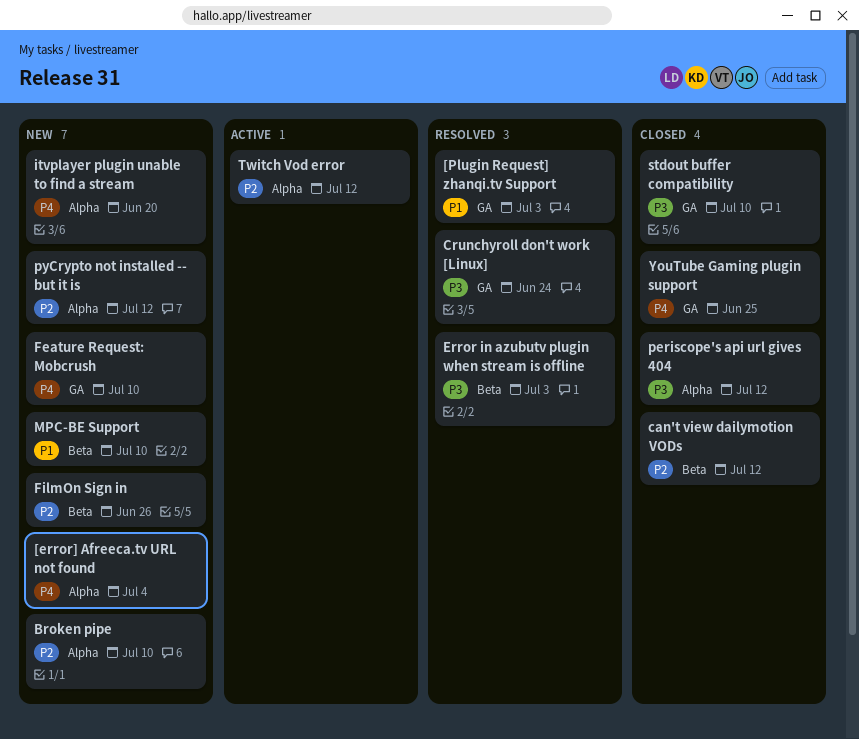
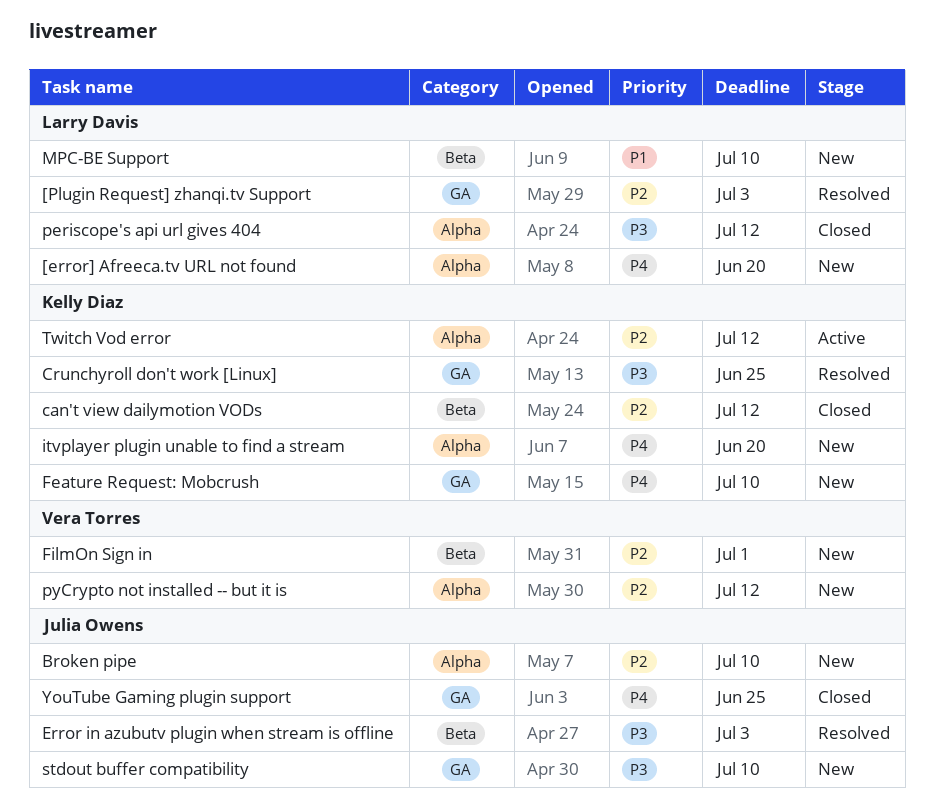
[error] Afreeca.tv URL not found, due: Jul 4 -> Jun 20
[Plugin Request] zhanqi.tv Support, priority: P1 -> P2
Crunchyroll don't work [Linux], due: Jun 24 -> Jun 25
FilmOn Sign in, due: Jun 26 -> Jul 1
stdout buffer compatibility, status: Closed -> New

